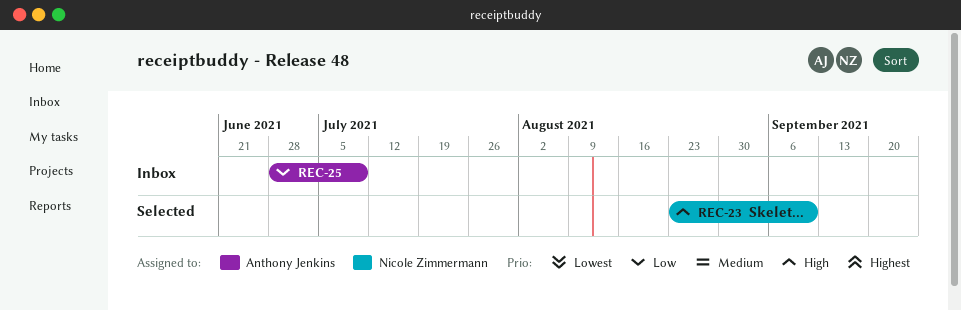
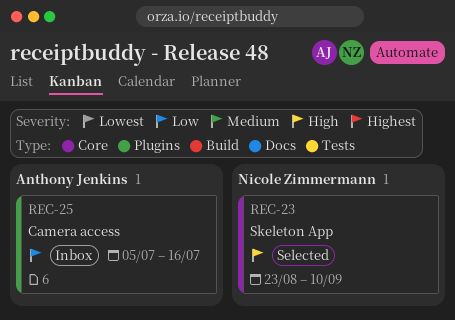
REC-25, start: Jun 28 -> Jul 5
REC-25, due: Jul 9 -> Jul 16

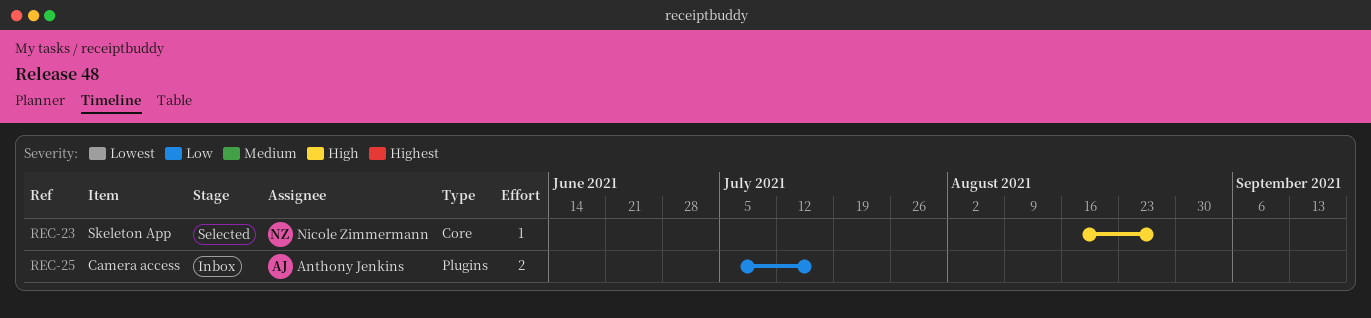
REC-23, start: Aug 23 -> Aug 16
REC-23, due: Sep 10 -> Aug 27

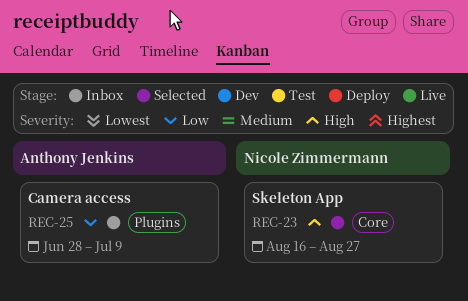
REC-25, start: Jul 5 -> Jun 28
REC-25, due: Jul 16 -> Jul 9

